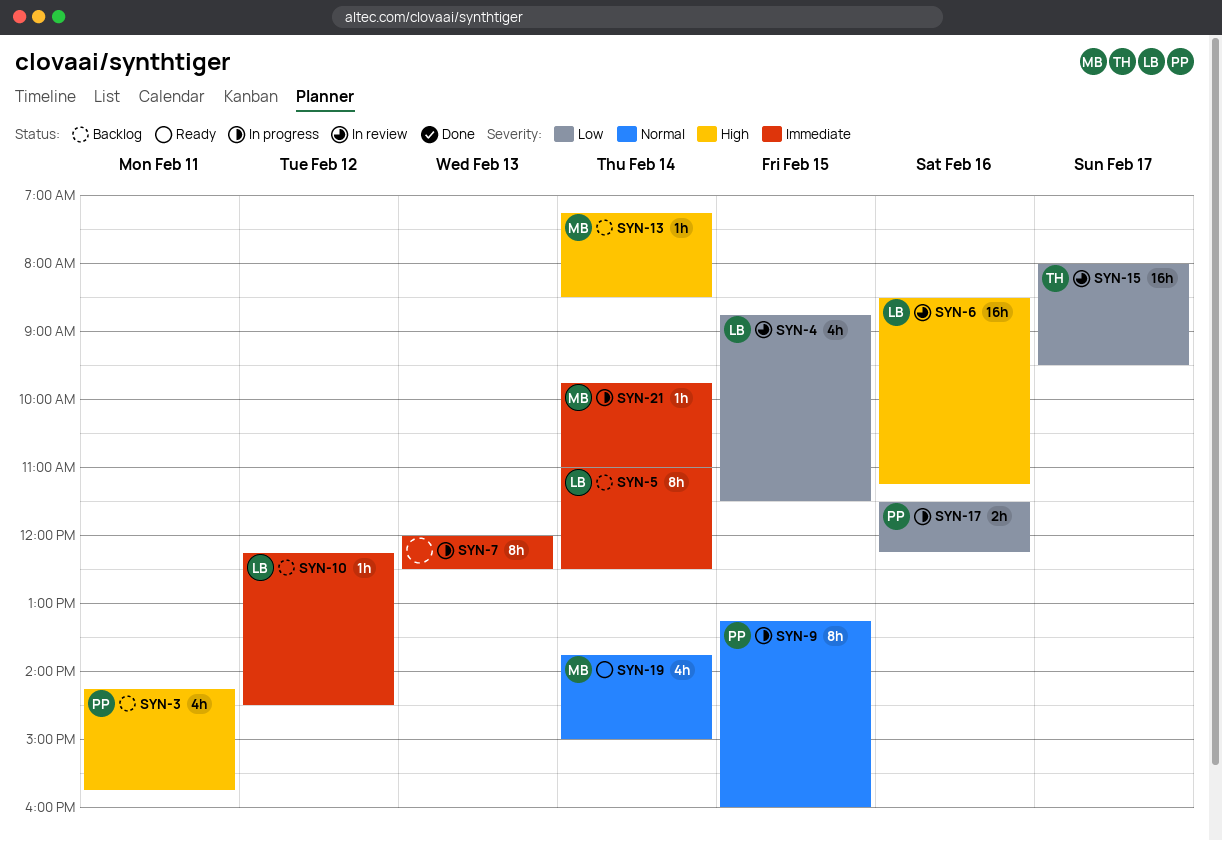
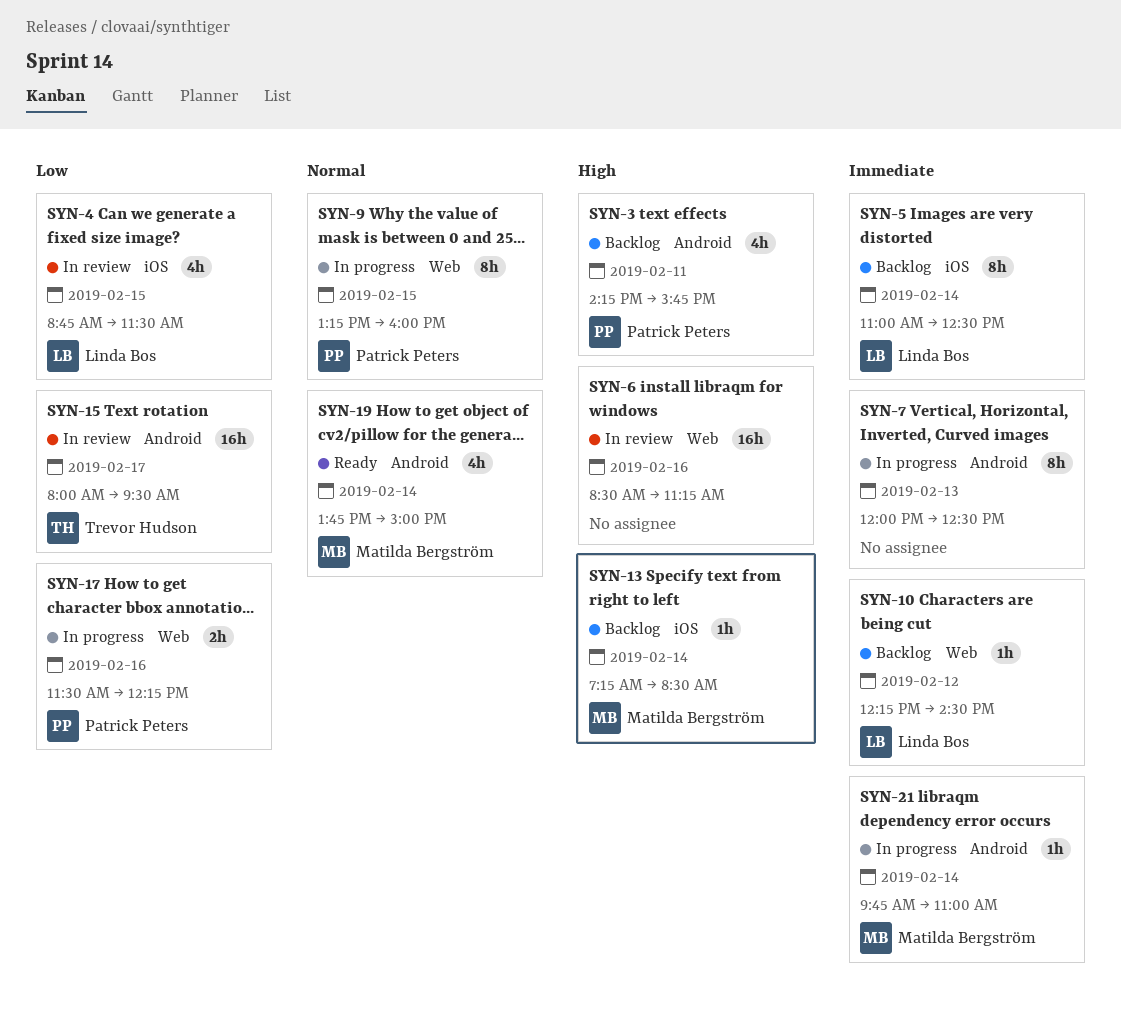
SYN-6, owner: Linda Bos -> none

